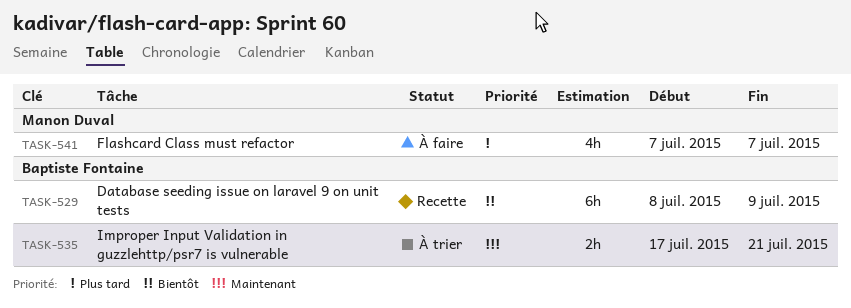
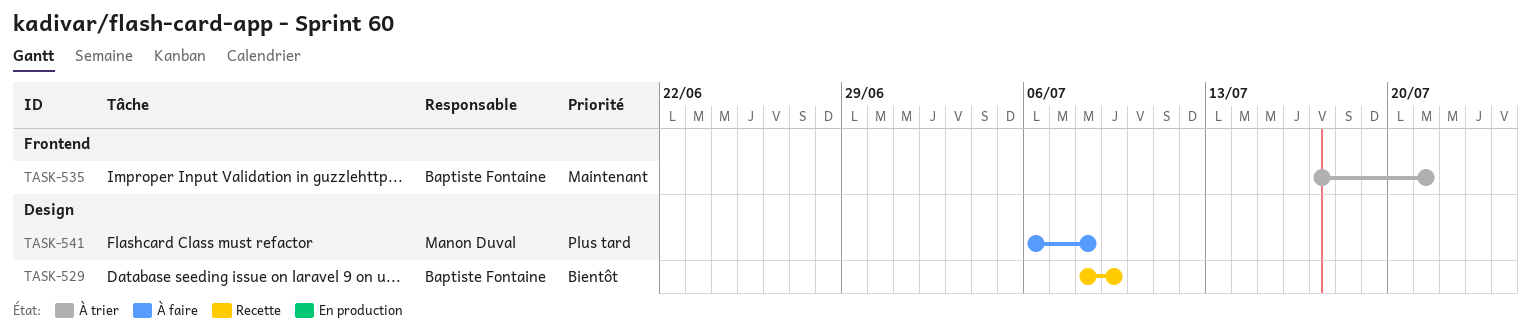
TASK-541, start: Jul 7 -> Jul 6
TASK-541, due: Jul 7 -> Jul 8

